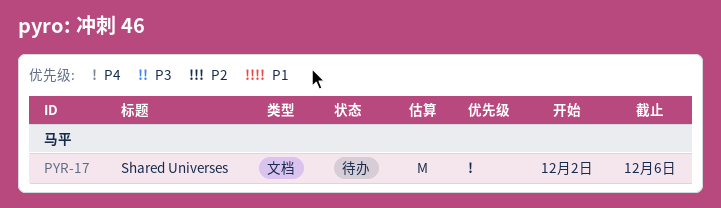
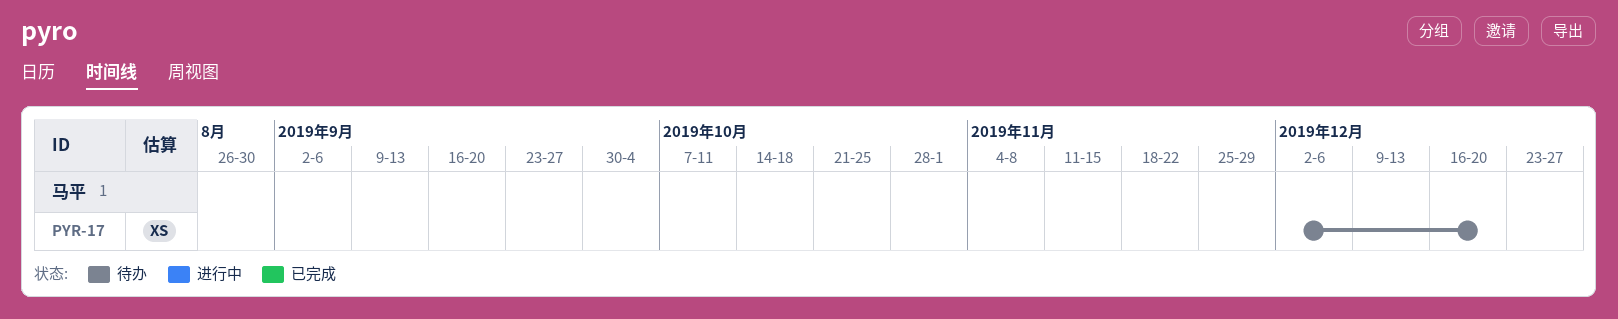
PYR-17, estimate: M -> XS
PYR-17, due: Dec 6 -> Dec 20

